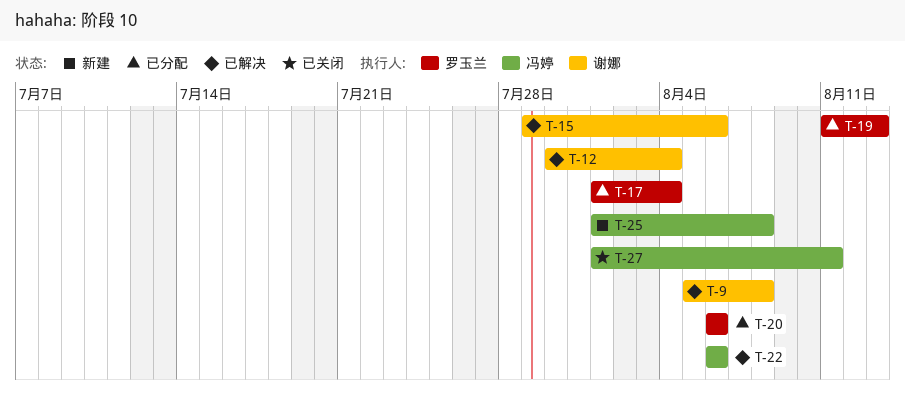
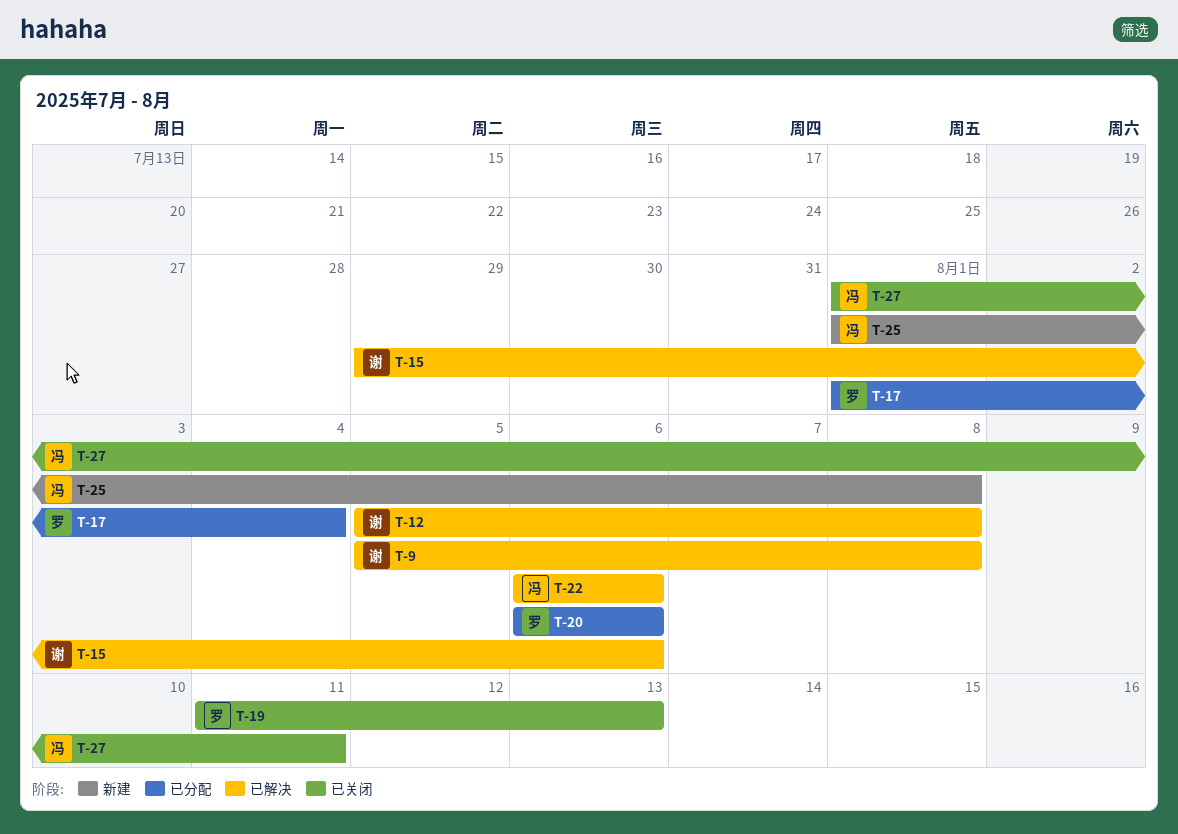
T-12, start: Jul 30 -> Aug 5
T-12, due: Aug 4 -> Aug 8
T-19, status: 已分配 -> 已关闭

